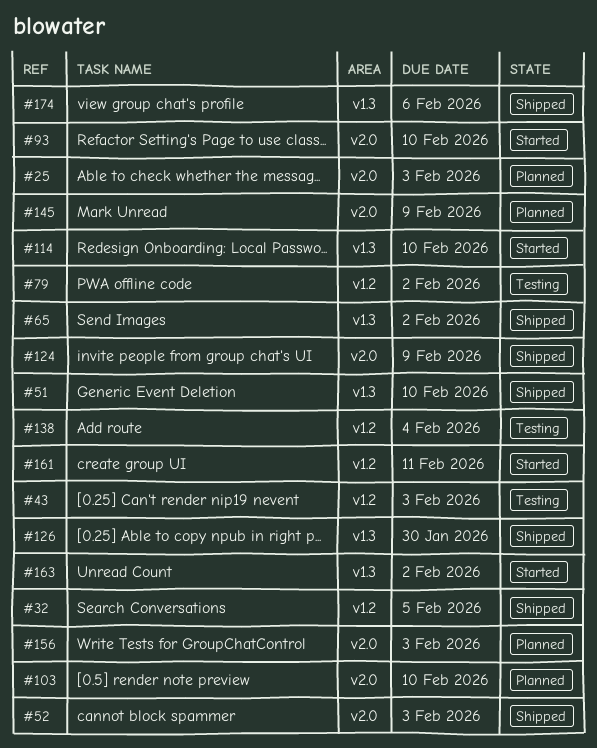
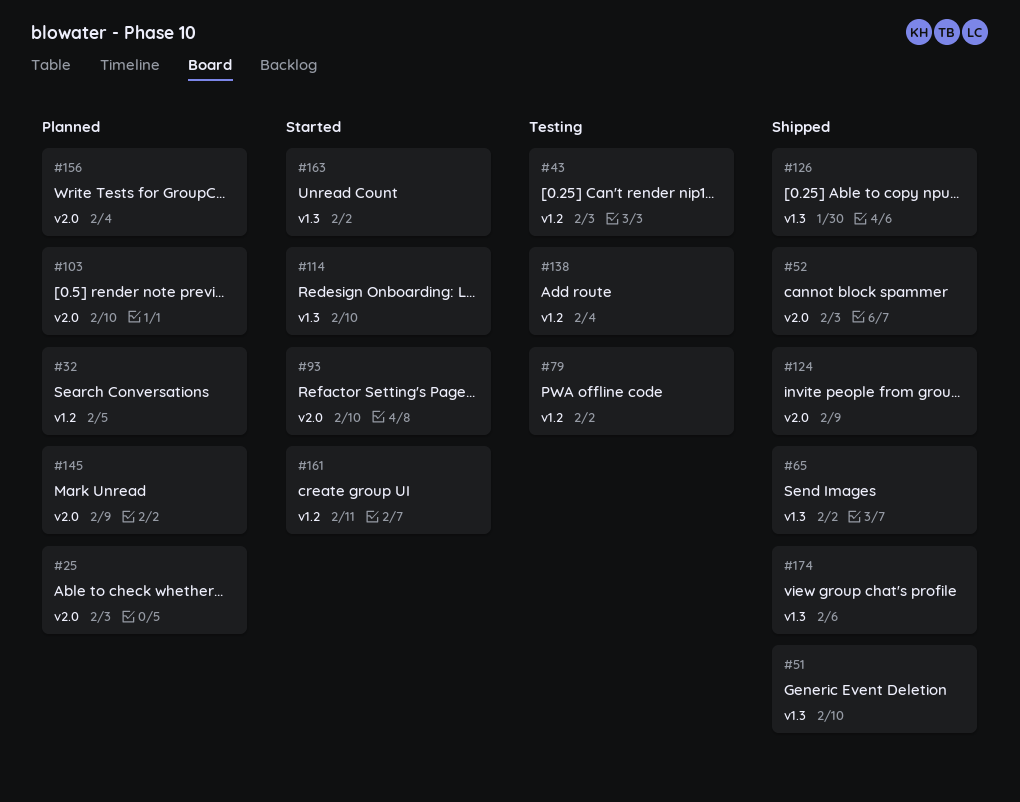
#32, status: Shipped -> Planned
#156, due: Feb 3 -> Feb 4

